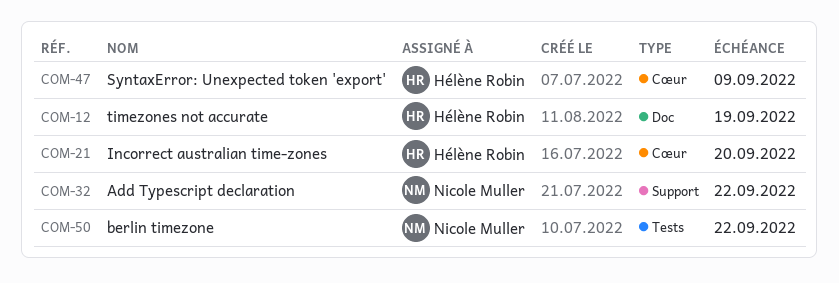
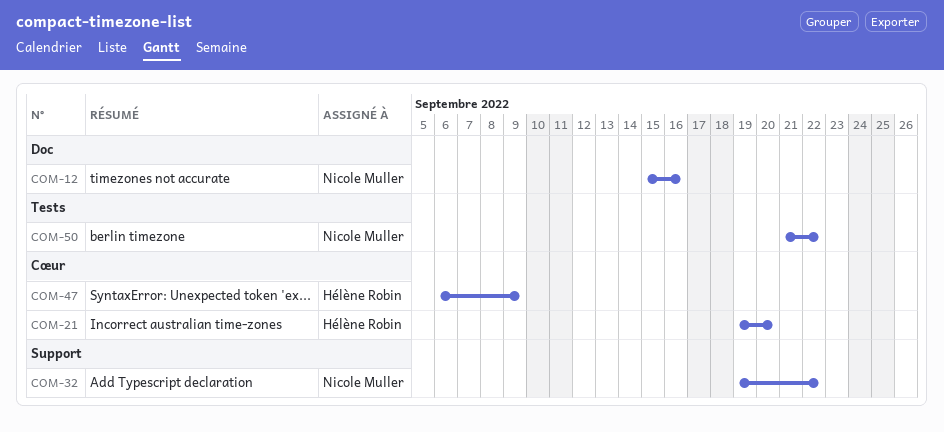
COM-12, owner: Hélène Robin -> Nicole Muller
COM-12, due: Sep 19 -> Sep 16

